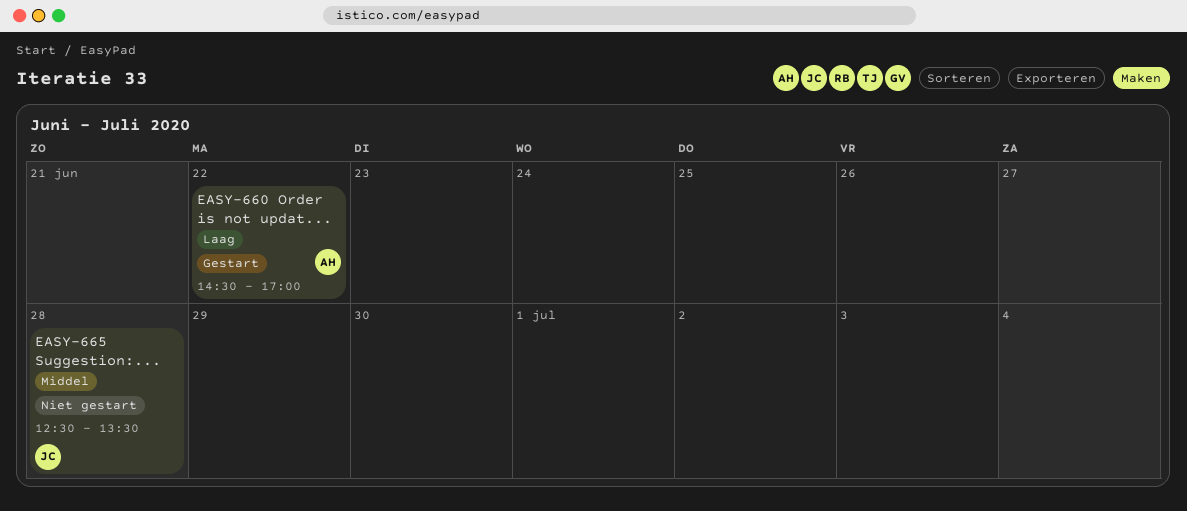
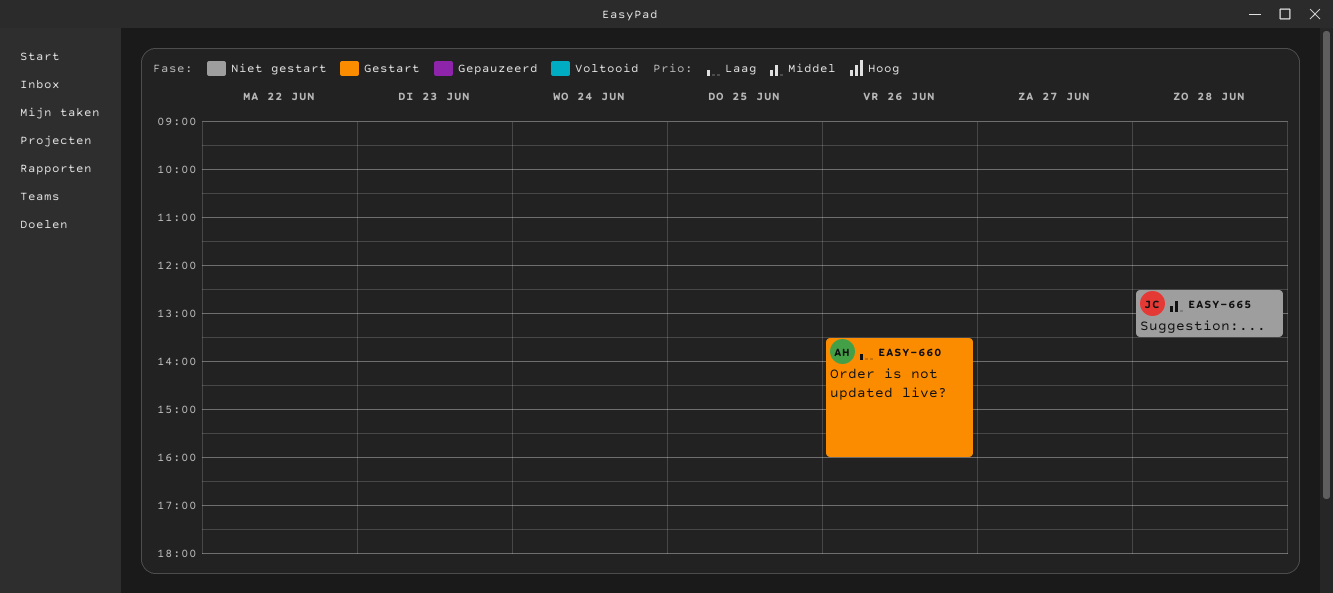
EASY-660, day: Jun 22 -> Jun 26
EASY-660, begins: 14:30 -> 13:30
EASY-660, ends: 17:00 -> 16:00

